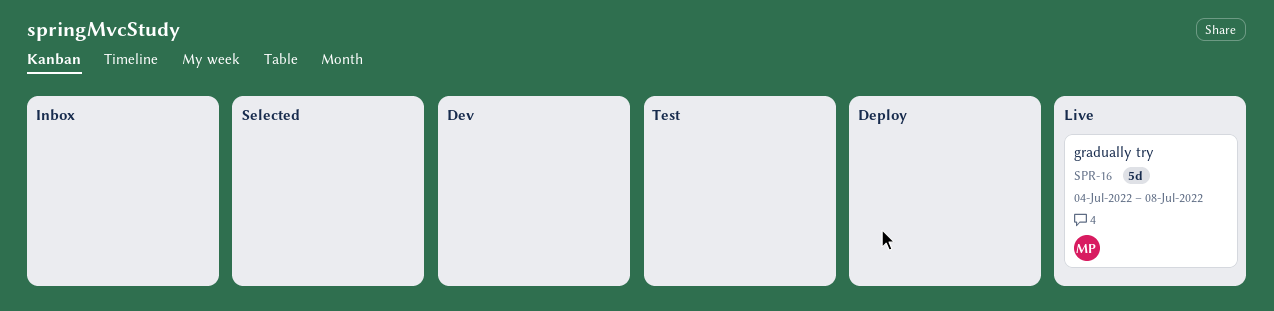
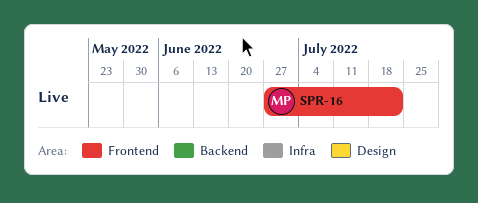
SPR-16, start: Jul 4 -> Jun 27
SPR-16, due: Jul 8 -> Jul 22

